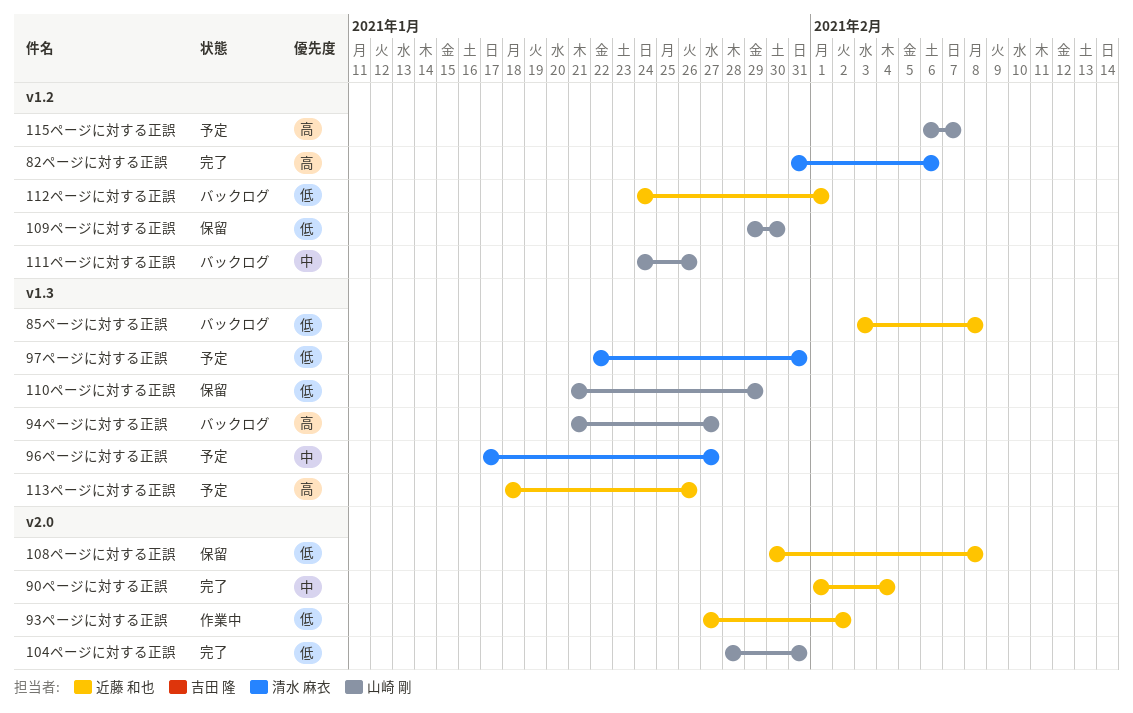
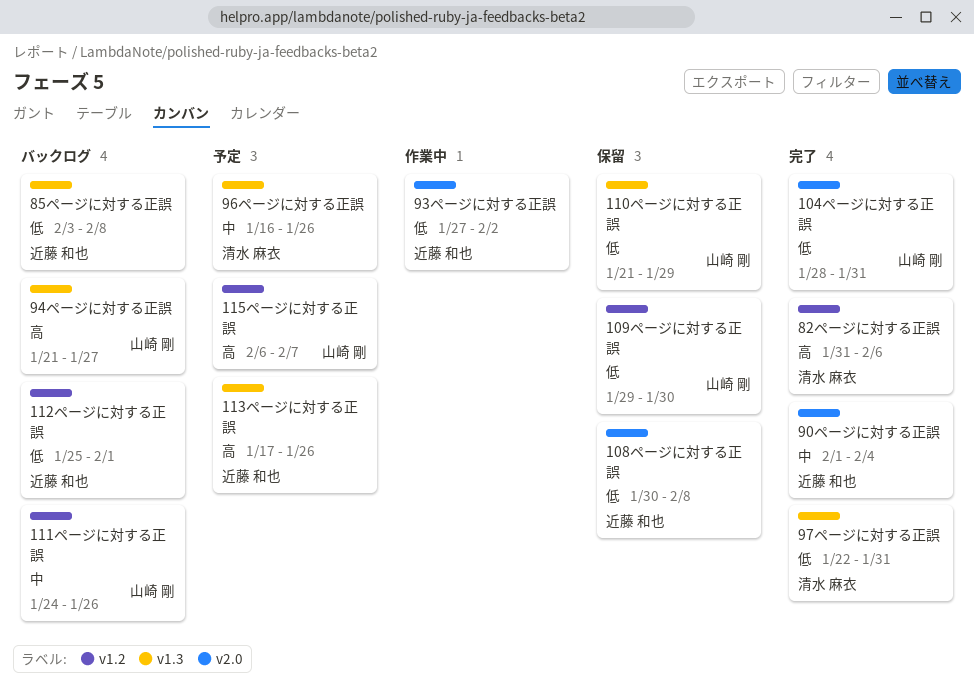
112ページに対する正誤, start: Jan 24 -> Jan 25
113ページに対する正誤, start: Jan 18 -> Jan 17
96ページに対する正誤, start: Jan 17 -> Jan 16
96ページに対する正誤, due: Jan 27 -> Jan 26
97ページに対する正誤, status: 予定 -> 完了

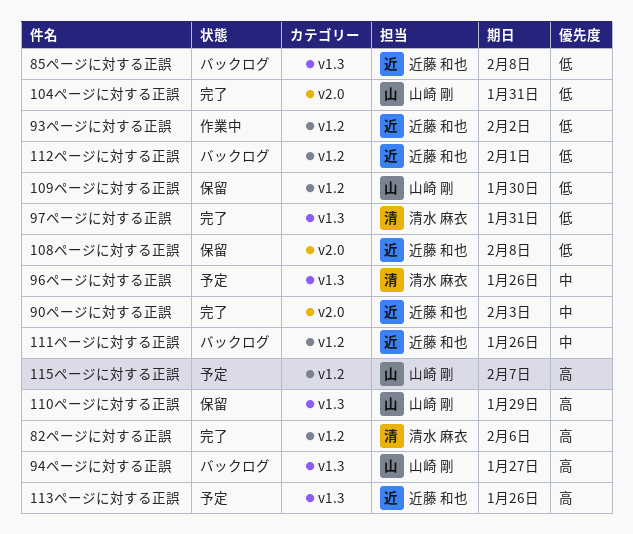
110ページに対する正誤, priority: 低 -> 高
111ページに対する正誤, owner: 山崎 剛 -> 近藤 和也
90ページに対する正誤, due: Feb 4 -> Feb 3
93ページに対する正誤, label: v2.0 -> v1.2

